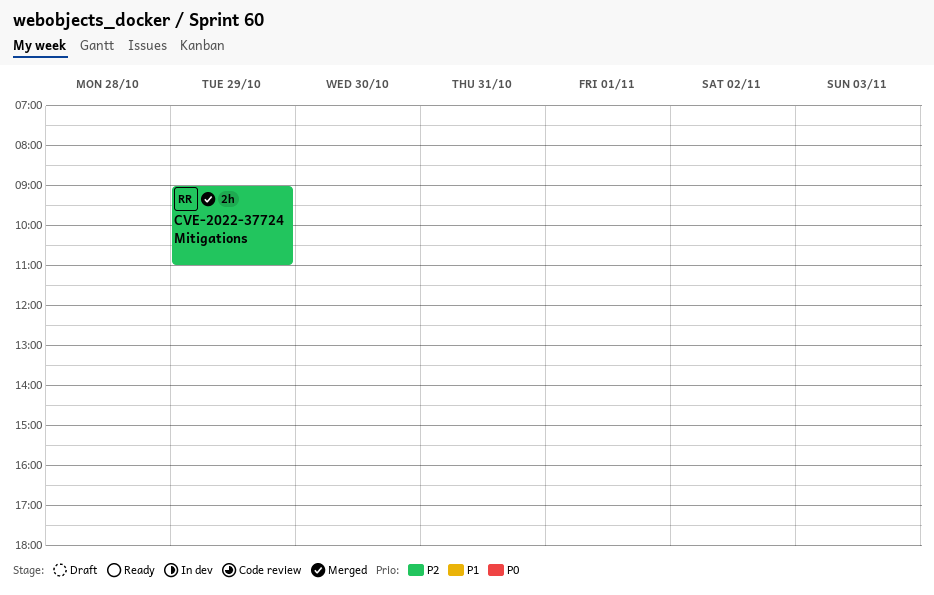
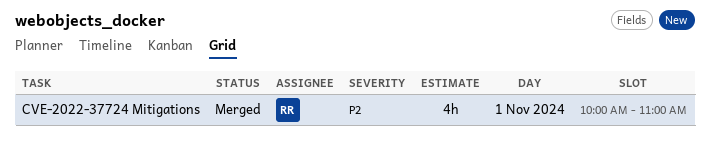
CVE-2022-37724 Mitigations, estimate: 2h -> 4h
CVE-2022-37724 Mitigations, day: Oct 29 -> Nov 1
CVE-2022-37724 Mitigations, begins: 09:00 -> 10:00

